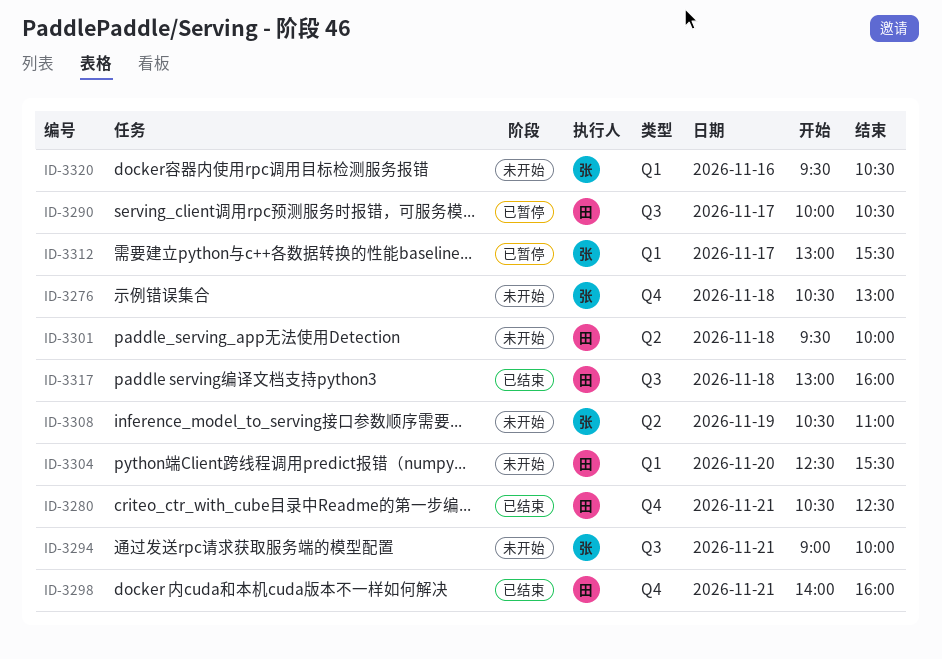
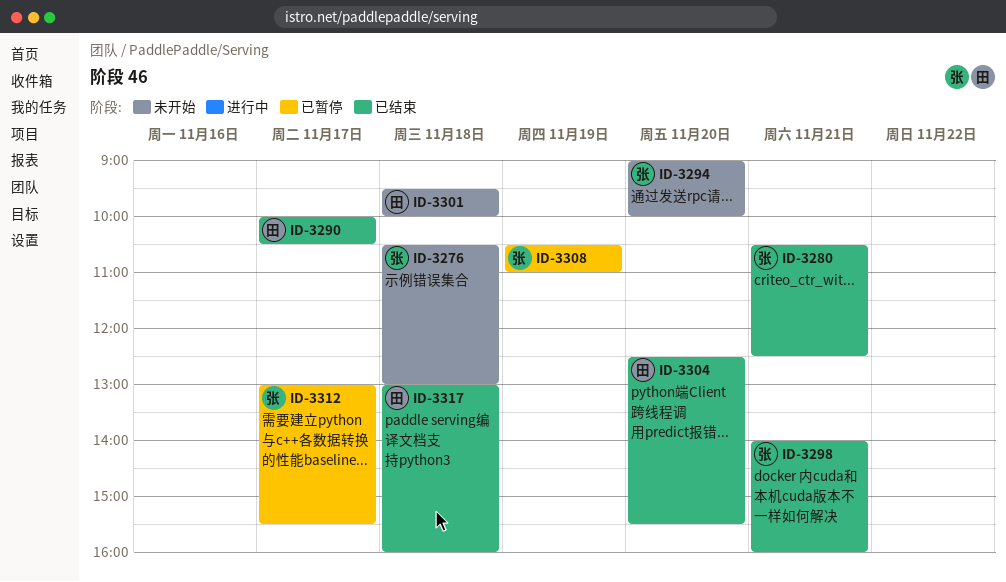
ID-3280, owner: 田 -> 张
ID-3290, status: 已暂停 -> 已结束
ID-3294, day: Nov 21 -> Nov 20
ID-3298, owner: 田 -> 张
ID-3304, status: 未开始 -> 已结束
ID-3308, status: 未开始 -> 已暂停
ID-3320: present -> none

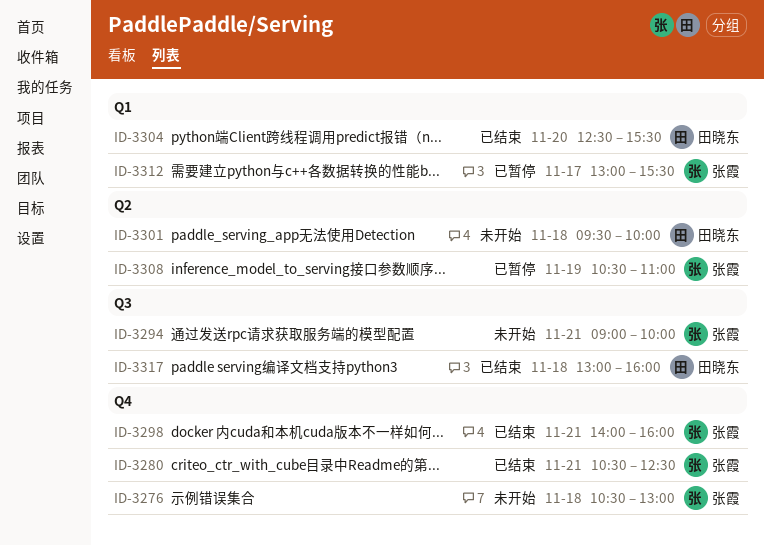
ID-3290: present -> none
ID-3294, day: Nov 20 -> Nov 21

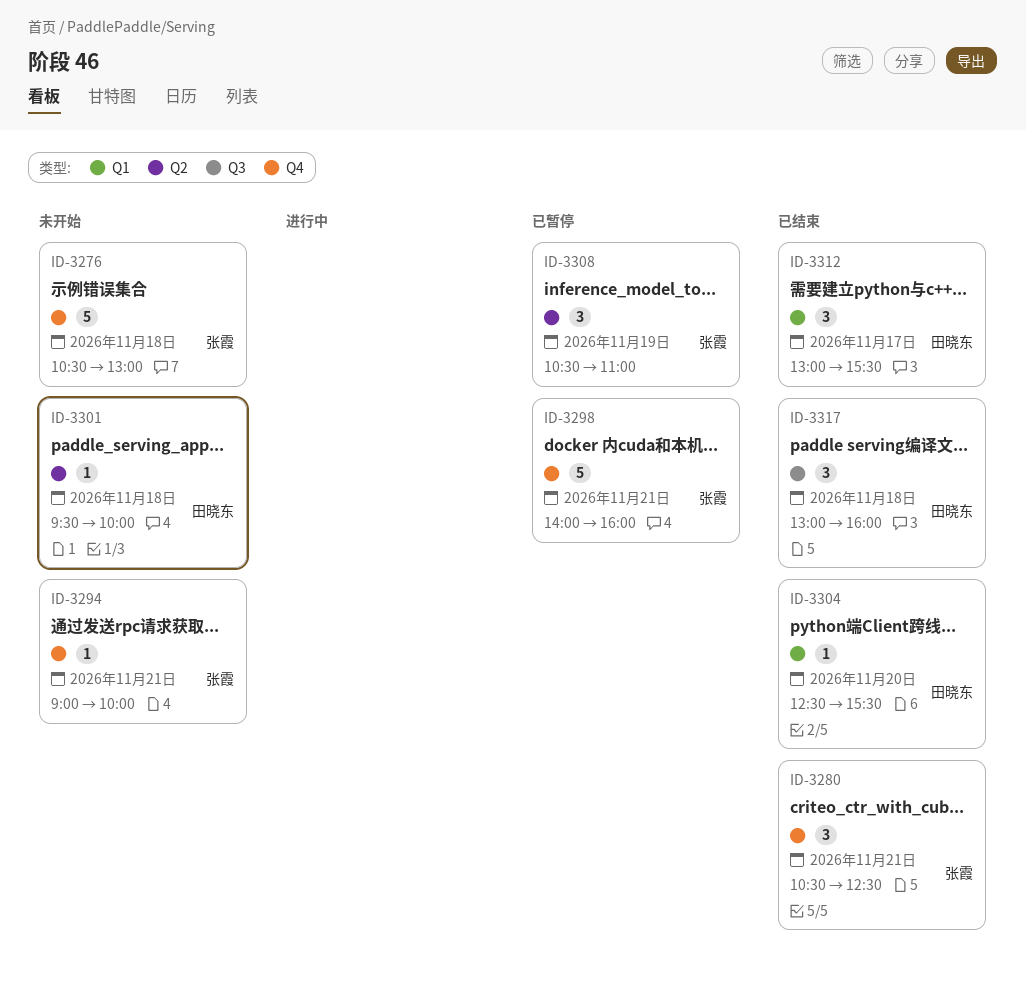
ID-3294, label: Q3 -> Q4
ID-3298, status: 已结束 -> 已暂停
ID-3312, status: 已暂停 -> 已结束
ID-3312, owner: 张霞 -> 田晓东

